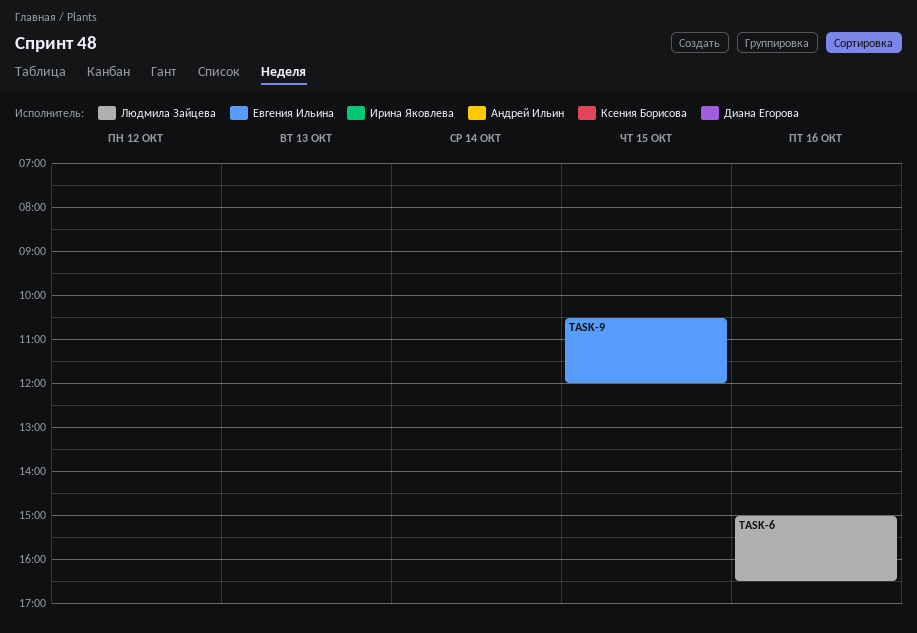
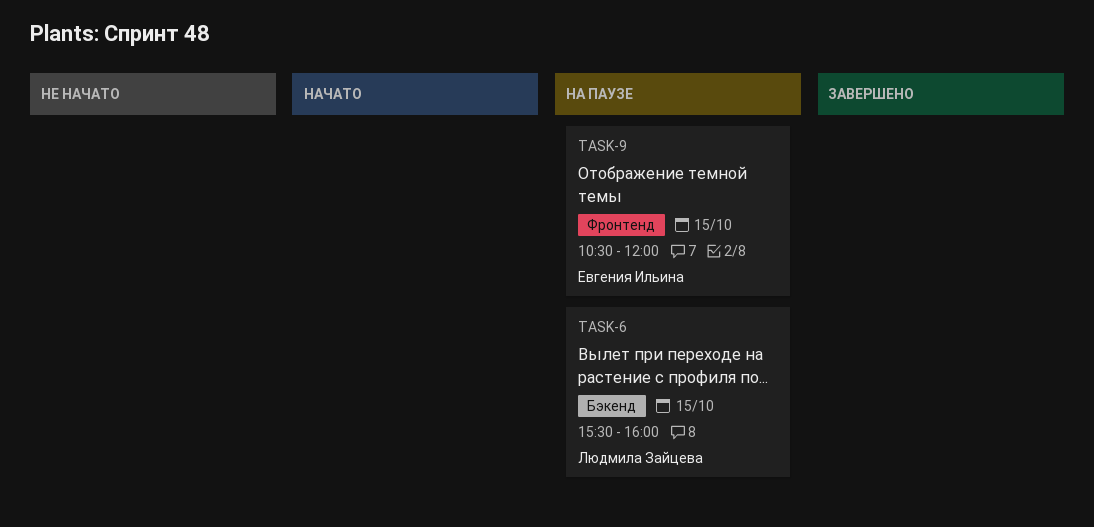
TASK-6, day: Oct 16 -> Oct 15
TASK-6, begins: 15:00 -> 15:30
TASK-6, ends: 16:30 -> 16:00

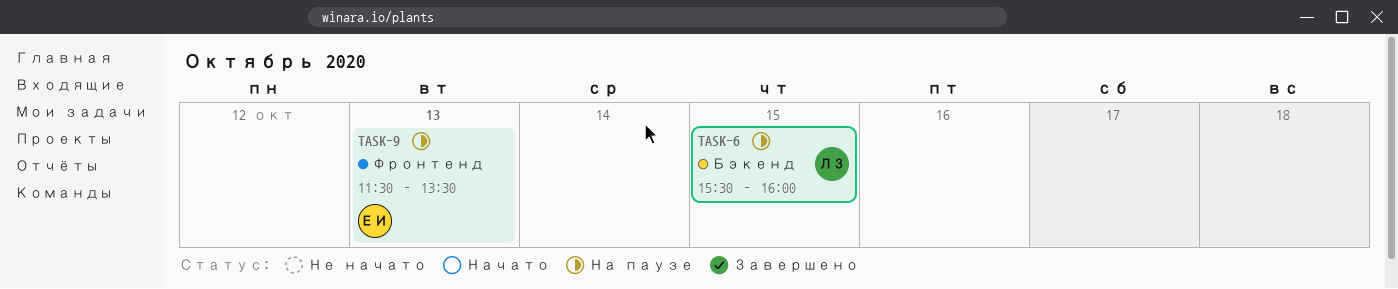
TASK-9, day: Oct 15 -> Oct 13
TASK-9, begins: 10:30 -> 11:30
TASK-9, ends: 12:00 -> 13:30

